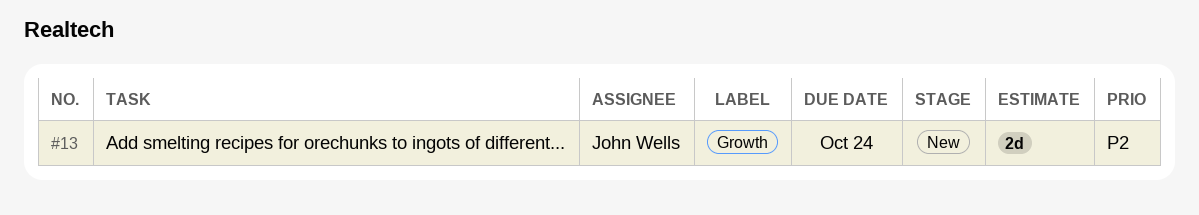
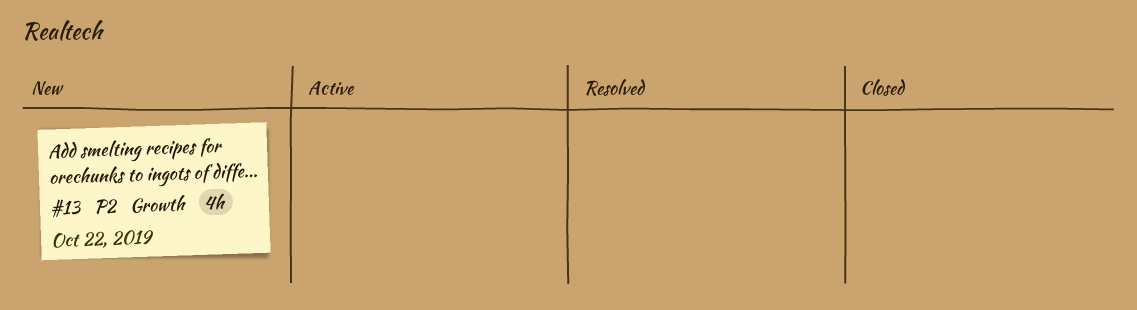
#13, estimate: 2d -> 4h
#13, due: Oct 24 -> Oct 22

